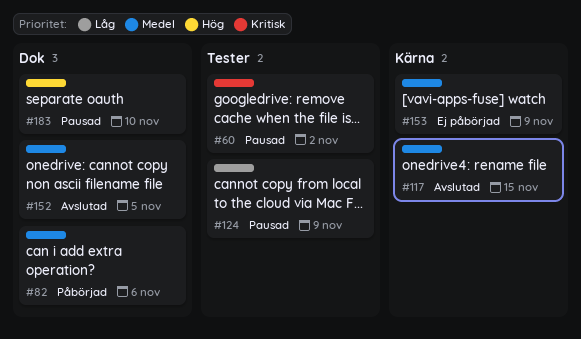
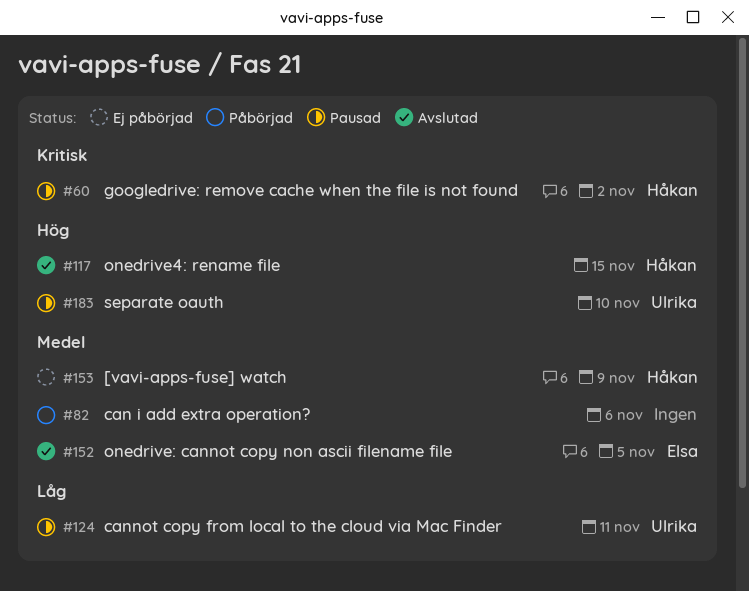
#117, priority: Medel -> Hög
#124, due: Nov 9 -> Nov 11

